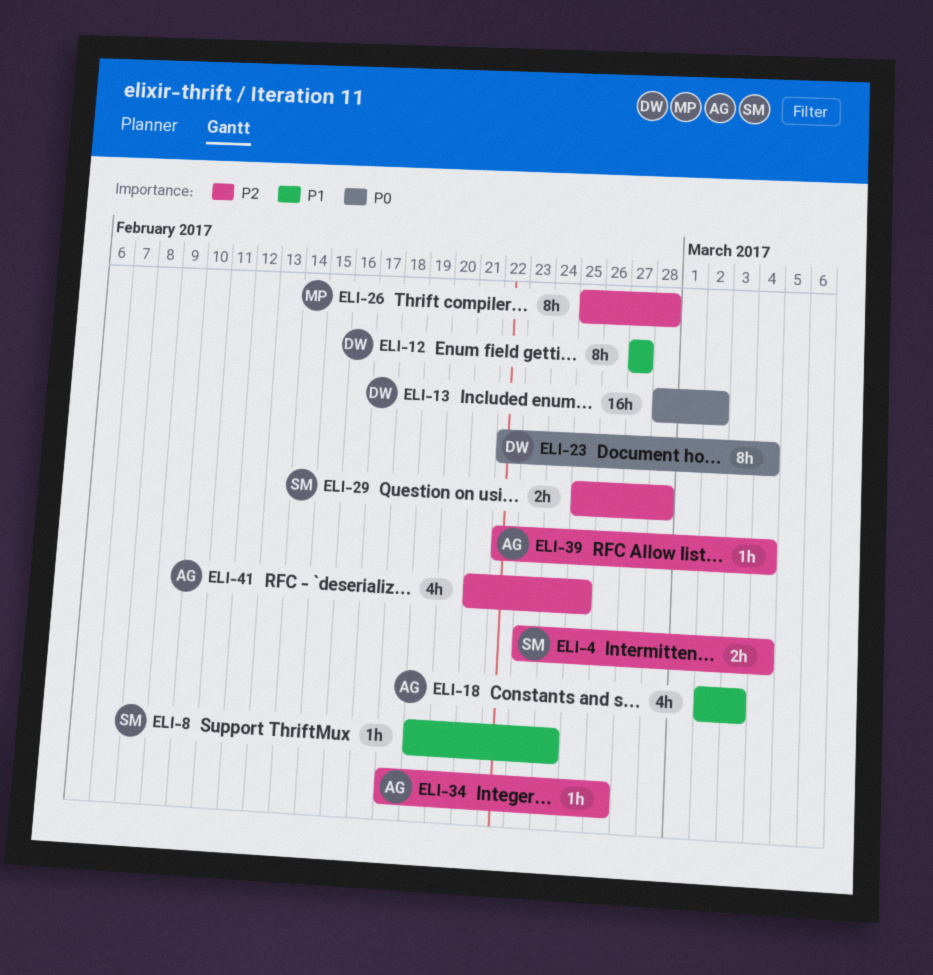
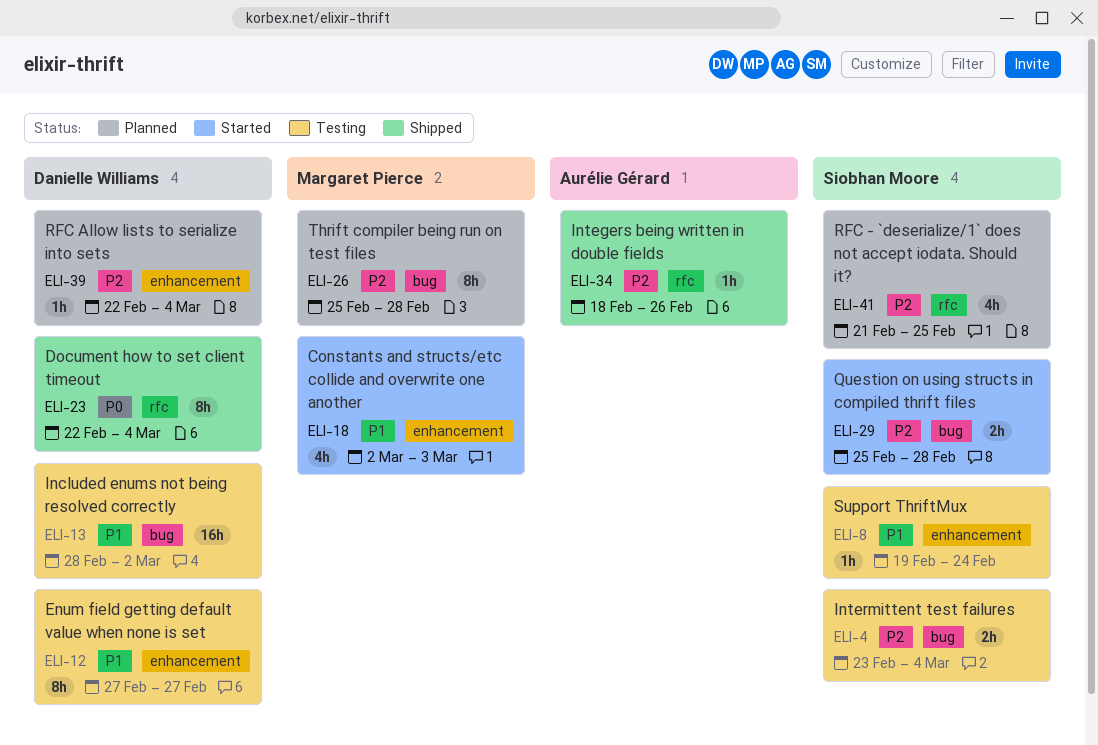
ELI-13, priority: P0 -> P1
ELI-18, owner: Aurélie Gérard -> Margaret Pierce
ELI-39, owner: Aurélie Gérard -> Danielle Williams
ELI-41, owner: Aurélie Gérard -> Siobhan Moore

